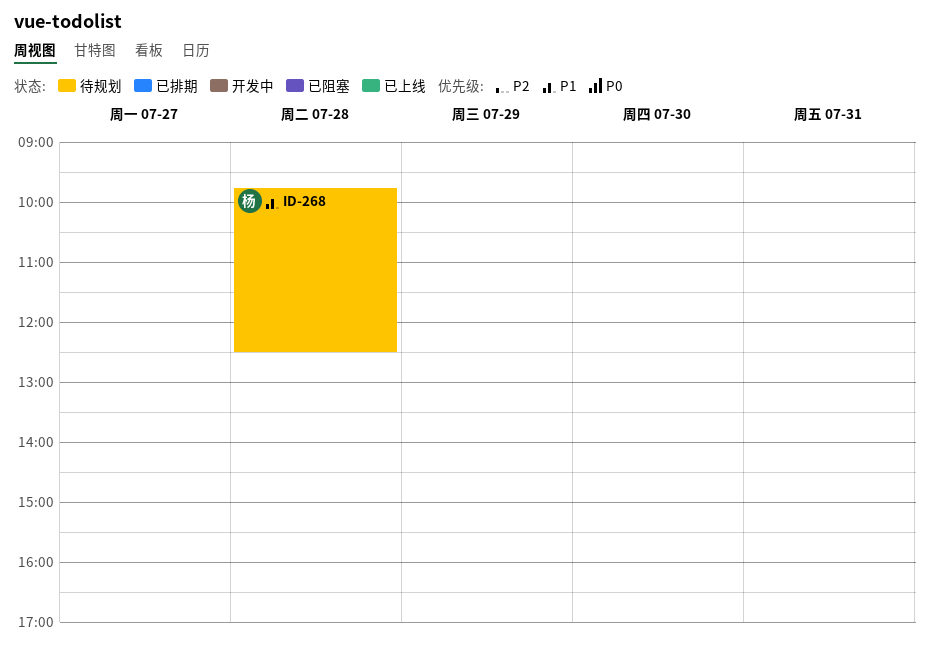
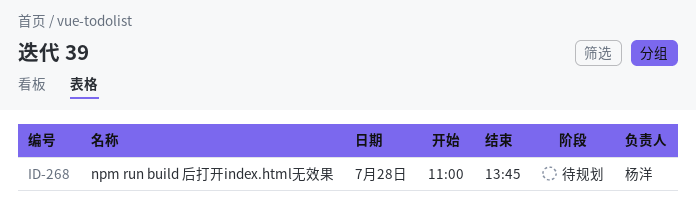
ID-268, begins: 09:45 -> 11:00
ID-268, ends: 12:30 -> 13:45

